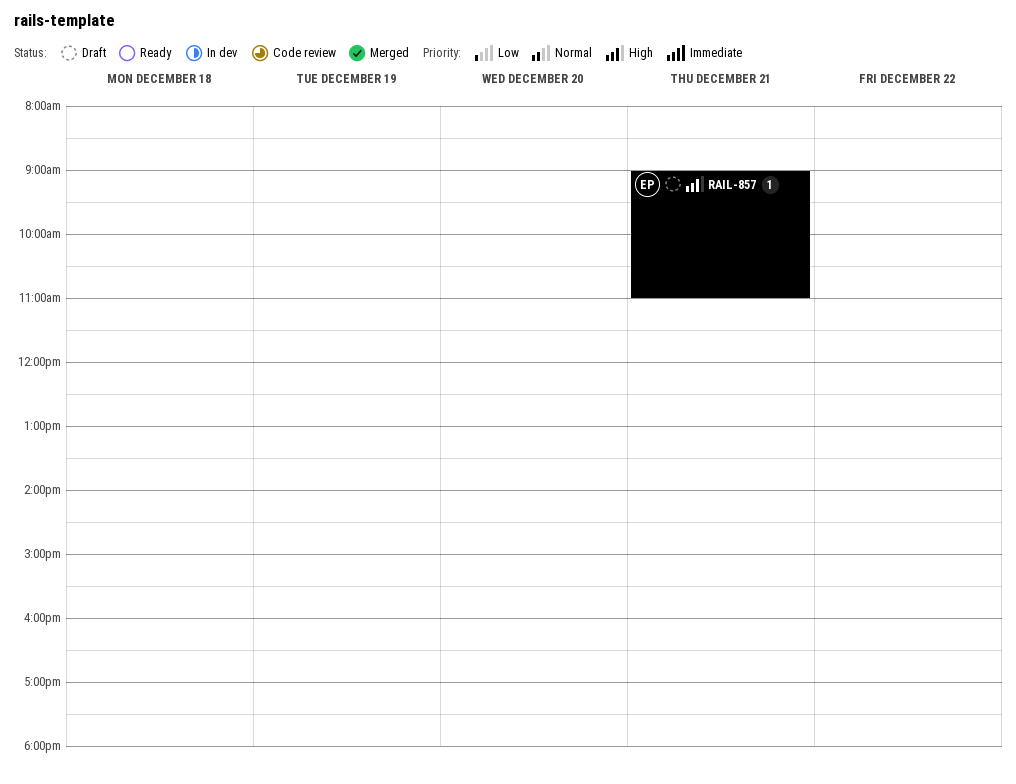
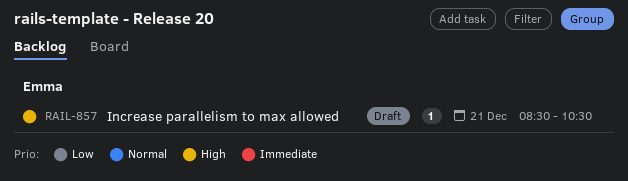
RAIL-857, begins: 09:00 -> 08:30
RAIL-857, ends: 11:00 -> 10:30

